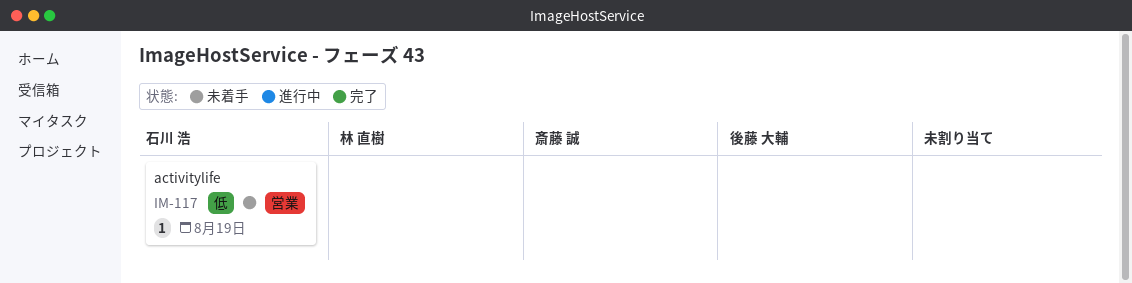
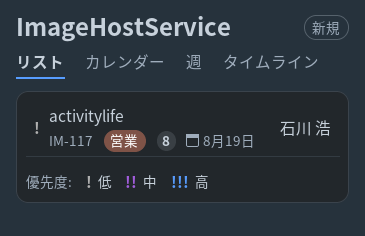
IM-117, estimate: 1 -> 8

